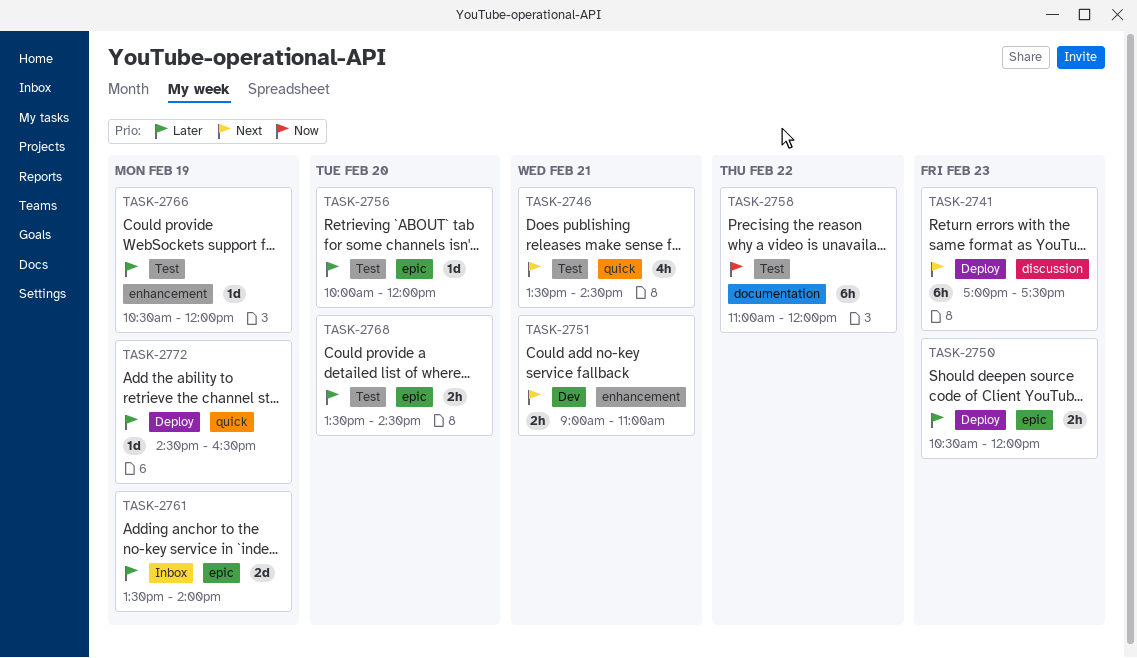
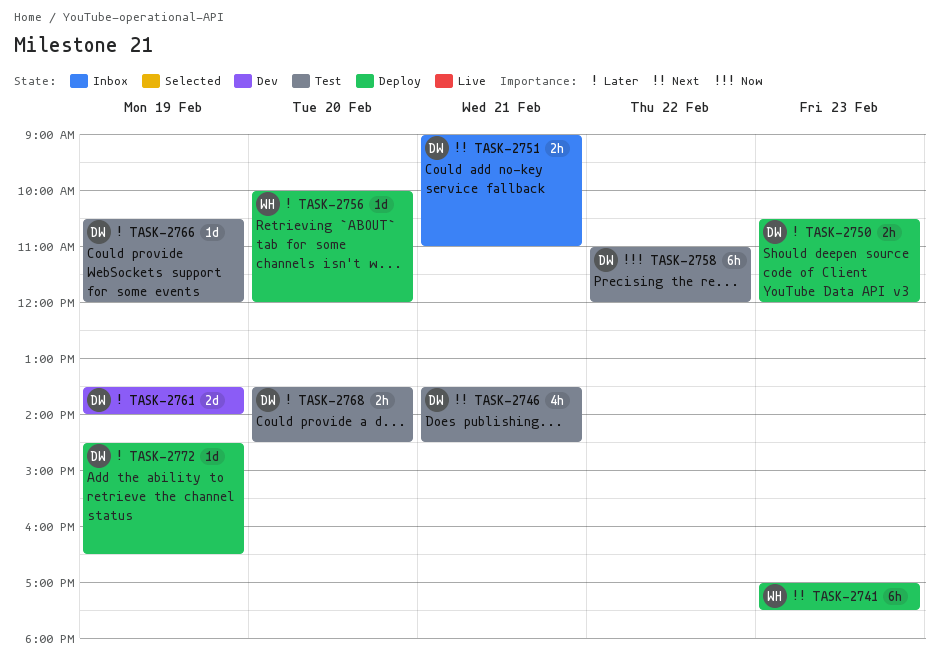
TASK-2751, status: Dev -> Inbox
TASK-2756, status: Test -> Deploy
TASK-2761, status: Inbox -> Dev

